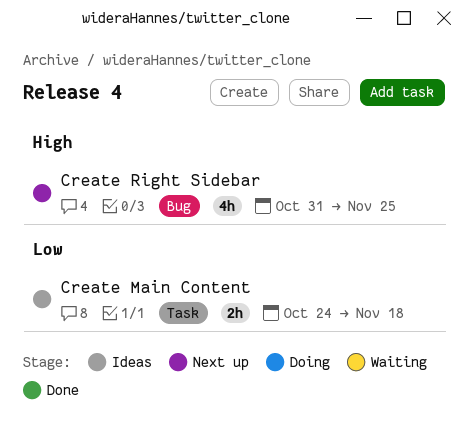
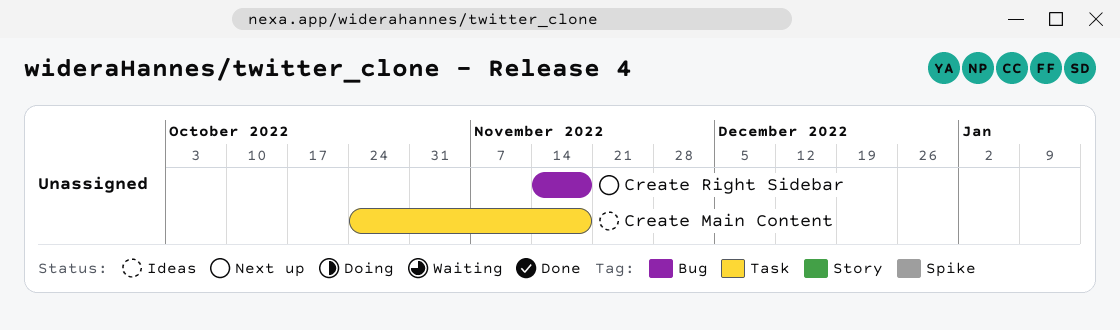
Create Right Sidebar, start: Oct 31 -> Nov 14
Create Right Sidebar, due: Nov 25 -> Nov 18

